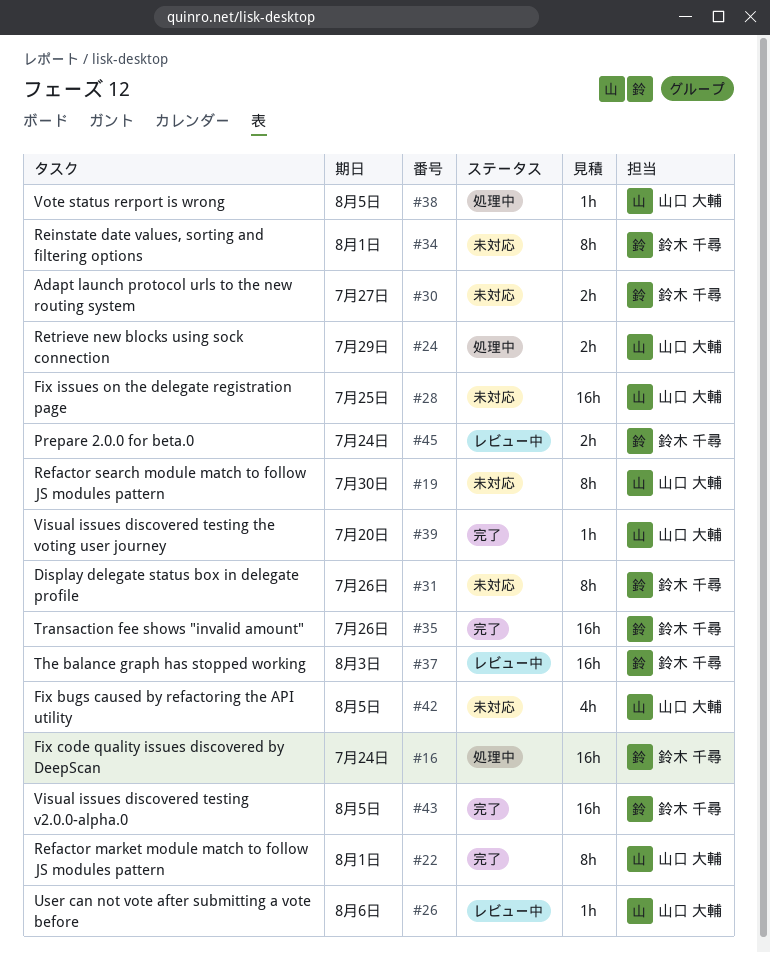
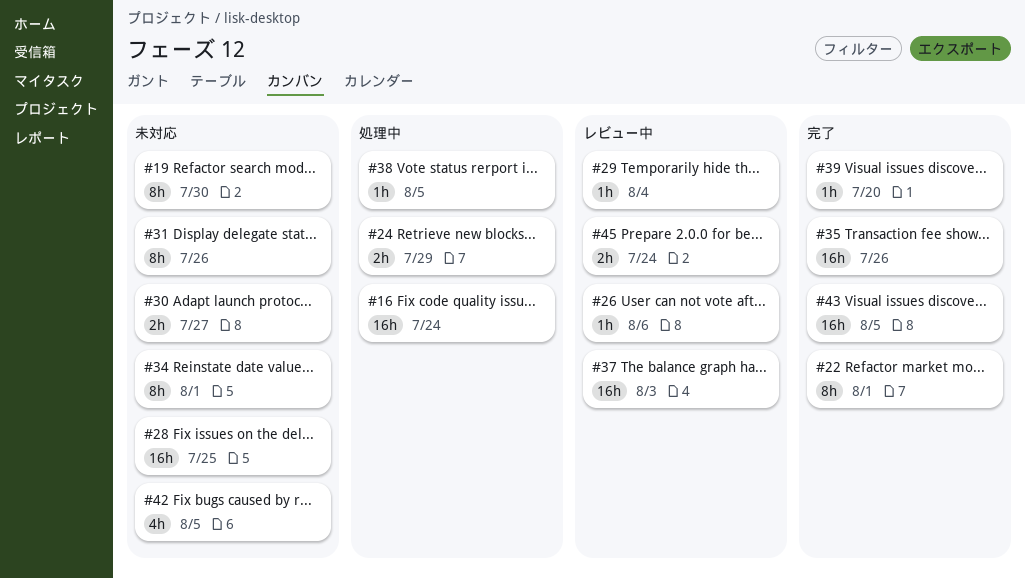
#29: none -> present

